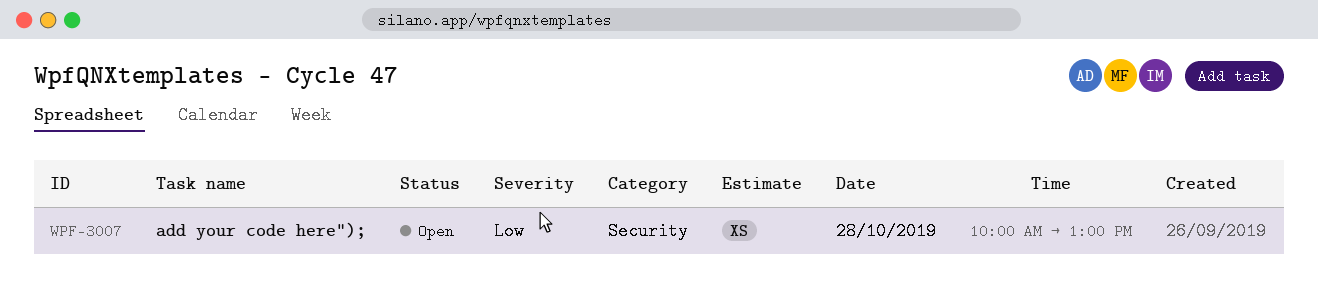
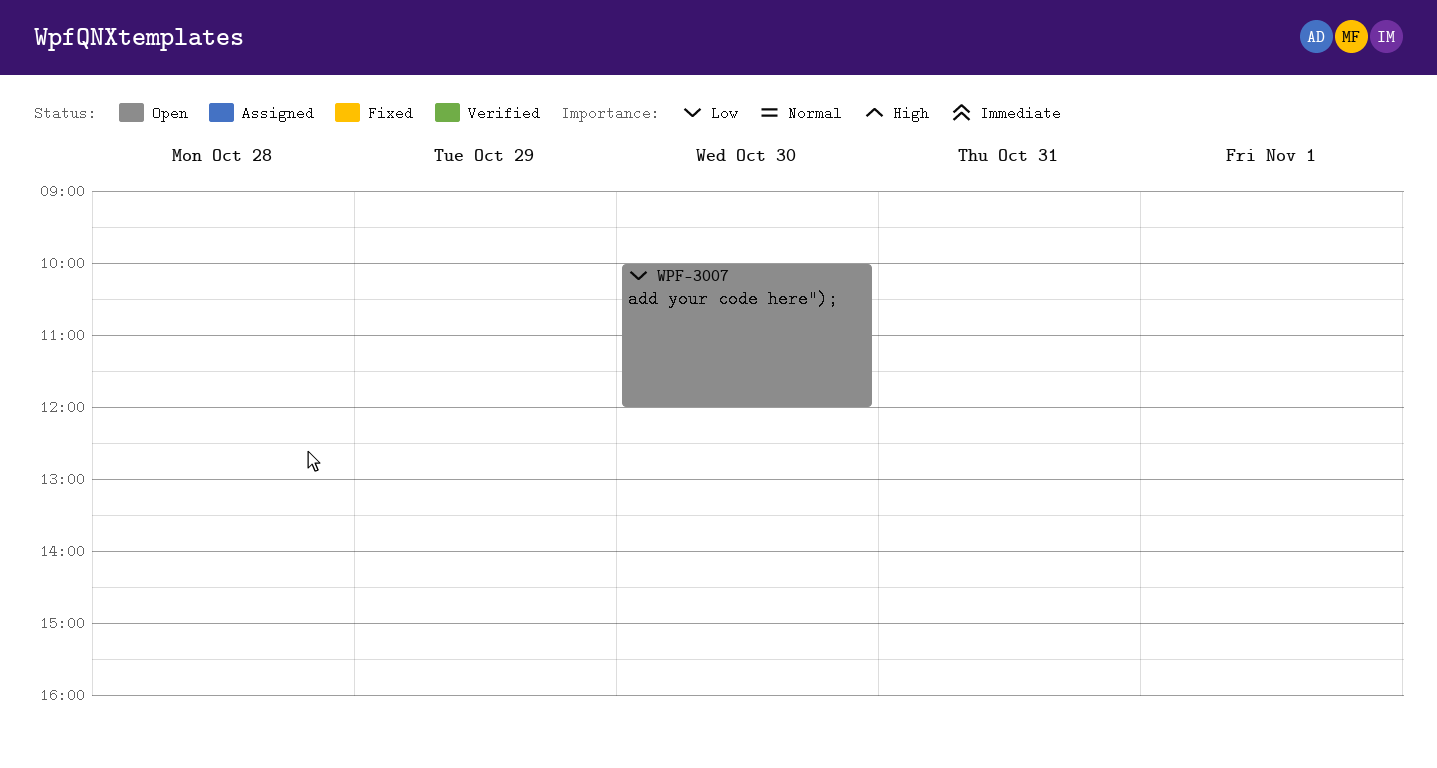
WPF-3007, day: Oct 28 -> Oct 30
WPF-3007, ends: 13:00 -> 12:00

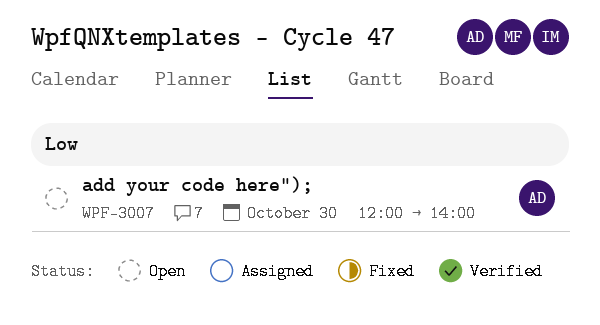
WPF-3007, begins: 10:00 -> 12:00
WPF-3007, ends: 12:00 -> 14:00

